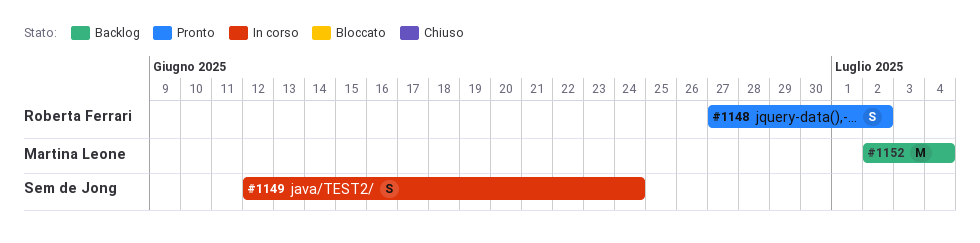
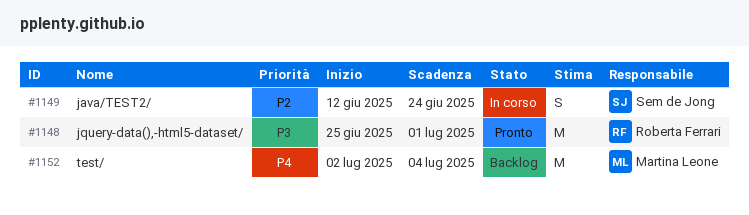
#1148, estimate: S -> M
#1148, start: Jun 27 -> Jun 25
#1148, due: Jul 2 -> Jul 1

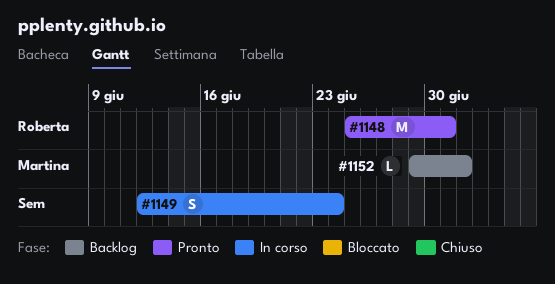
#1152, estimate: M -> L
#1152, start: Jul 2 -> Jun 29
#1152, due: Jul 4 -> Jul 2

